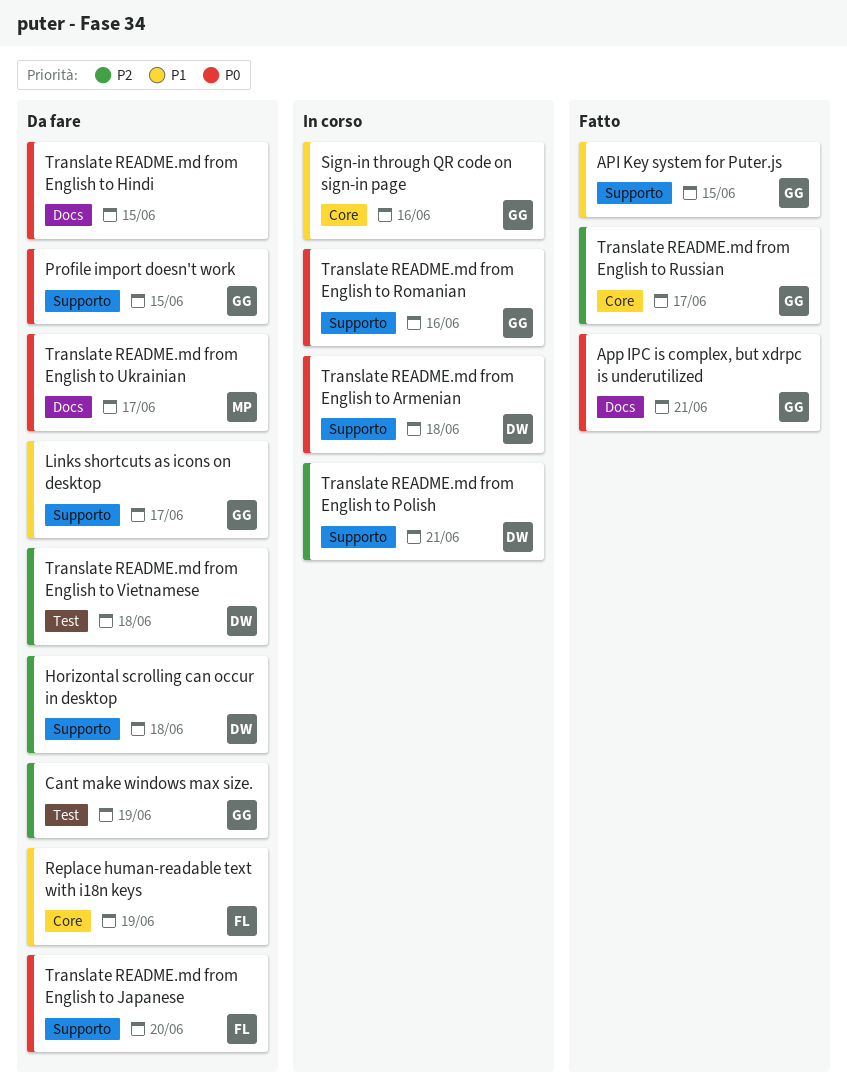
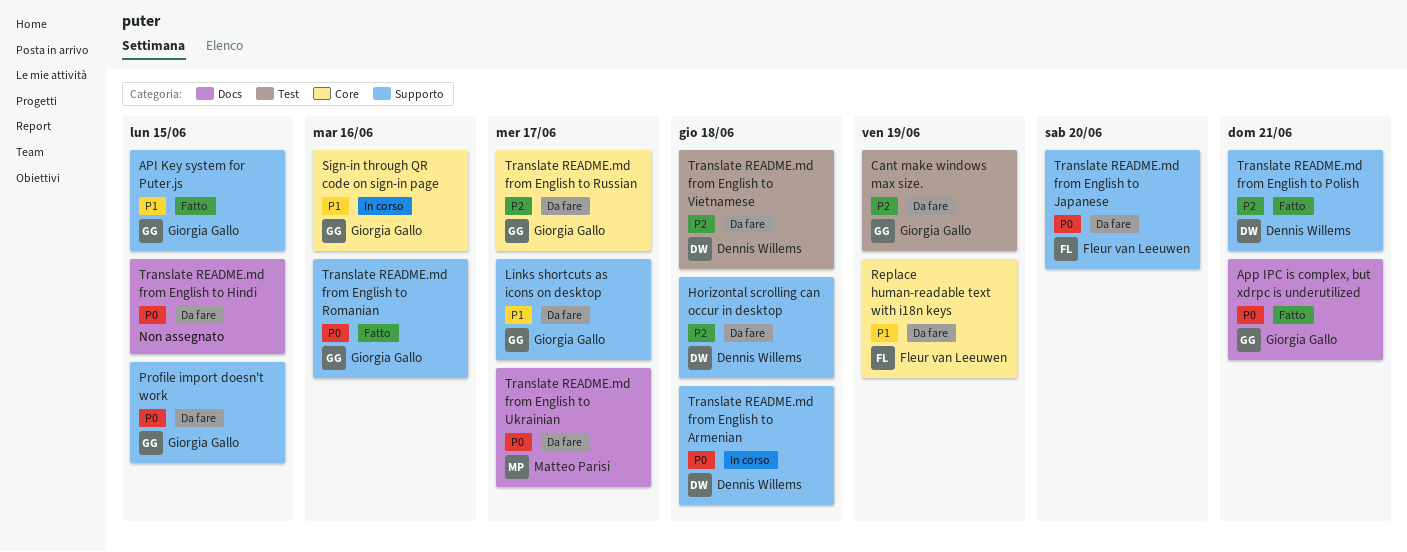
Translate README.md from English to Polish, status: In corso -> Fatto
Translate README.md from English to Romanian, status: In corso -> Fatto
Translate README.md from English to Russian, status: Fatto -> Da fare

